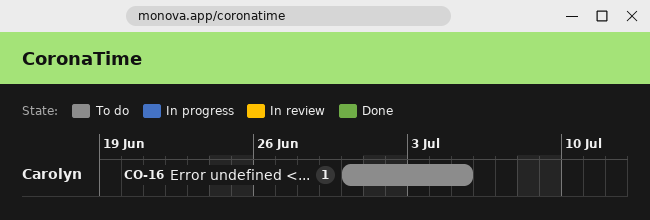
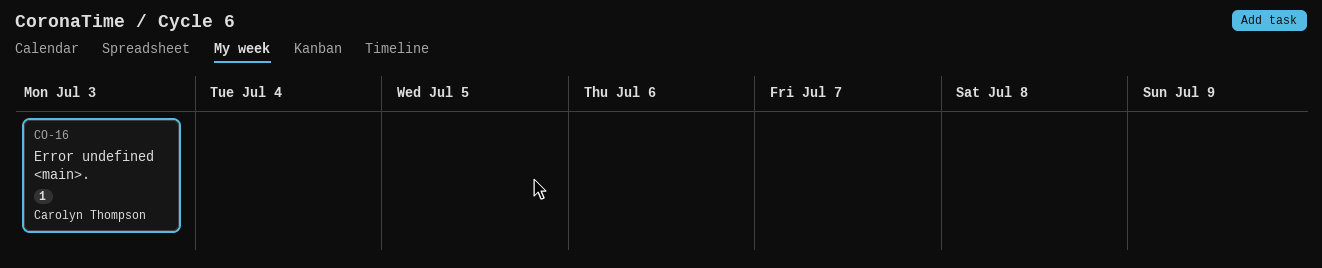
CO-16, due: Jul 5 -> Jul 3

